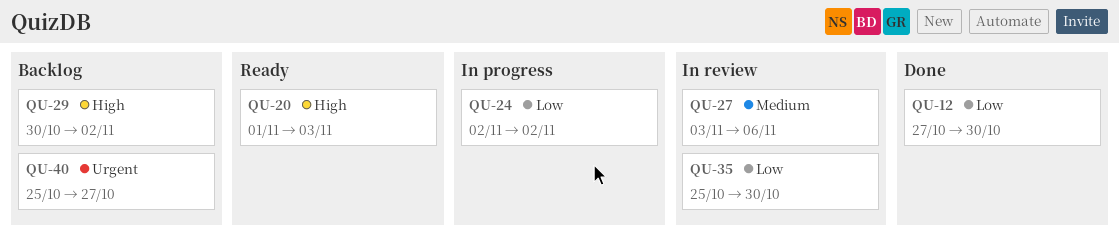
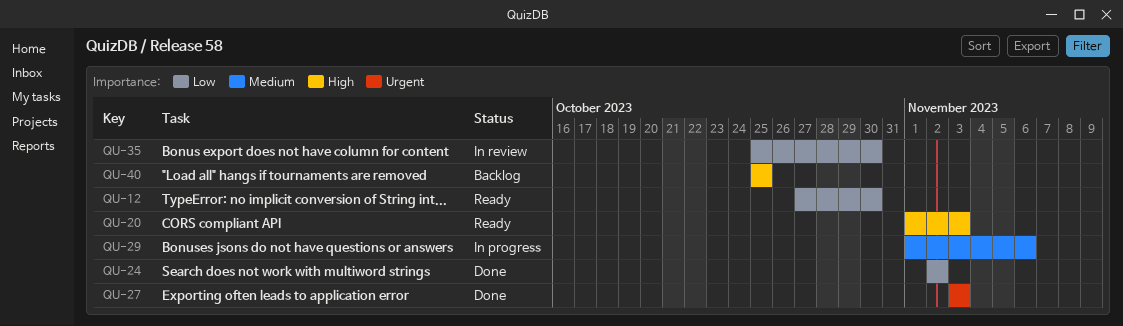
QU-12, status: Done -> Ready
QU-24, status: In progress -> Done
QU-27, status: In review -> Done
QU-27, priority: Medium -> Urgent
QU-27, due: Nov 6 -> Nov 3
QU-29, status: Backlog -> In progress
QU-29, priority: High -> Medium
QU-29, start: Oct 30 -> Nov 1
QU-29, due: Nov 2 -> Nov 6
QU-40, priority: Urgent -> High
QU-40, due: Oct 27 -> Oct 25

